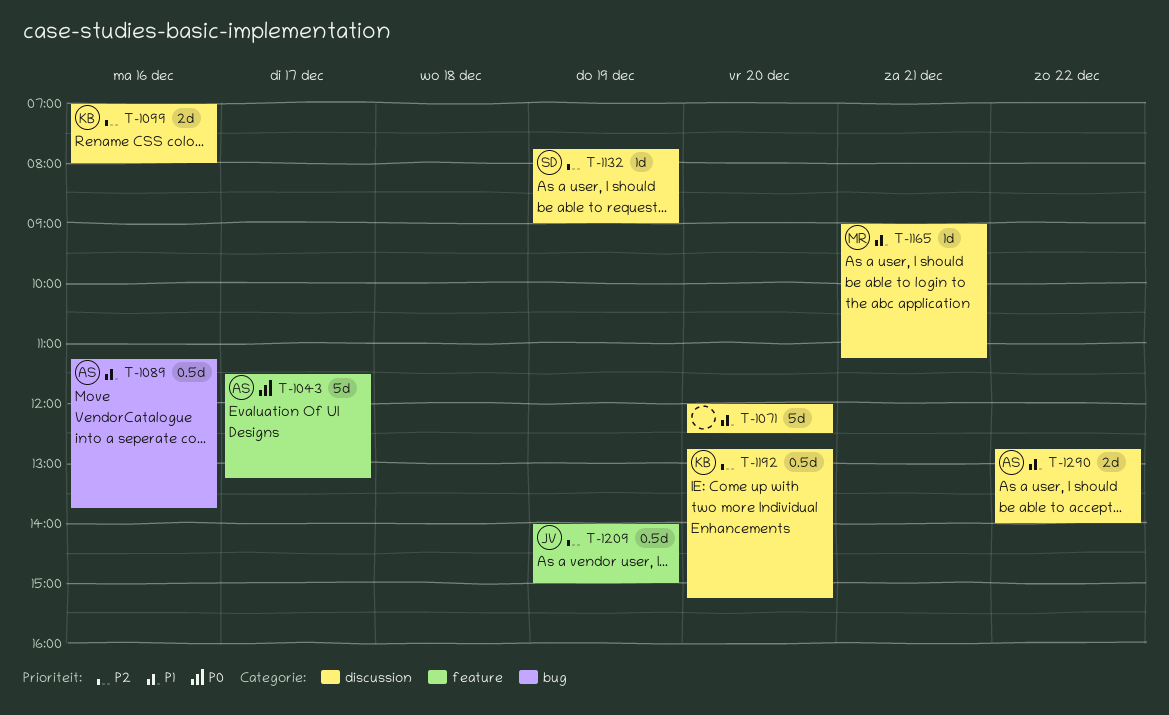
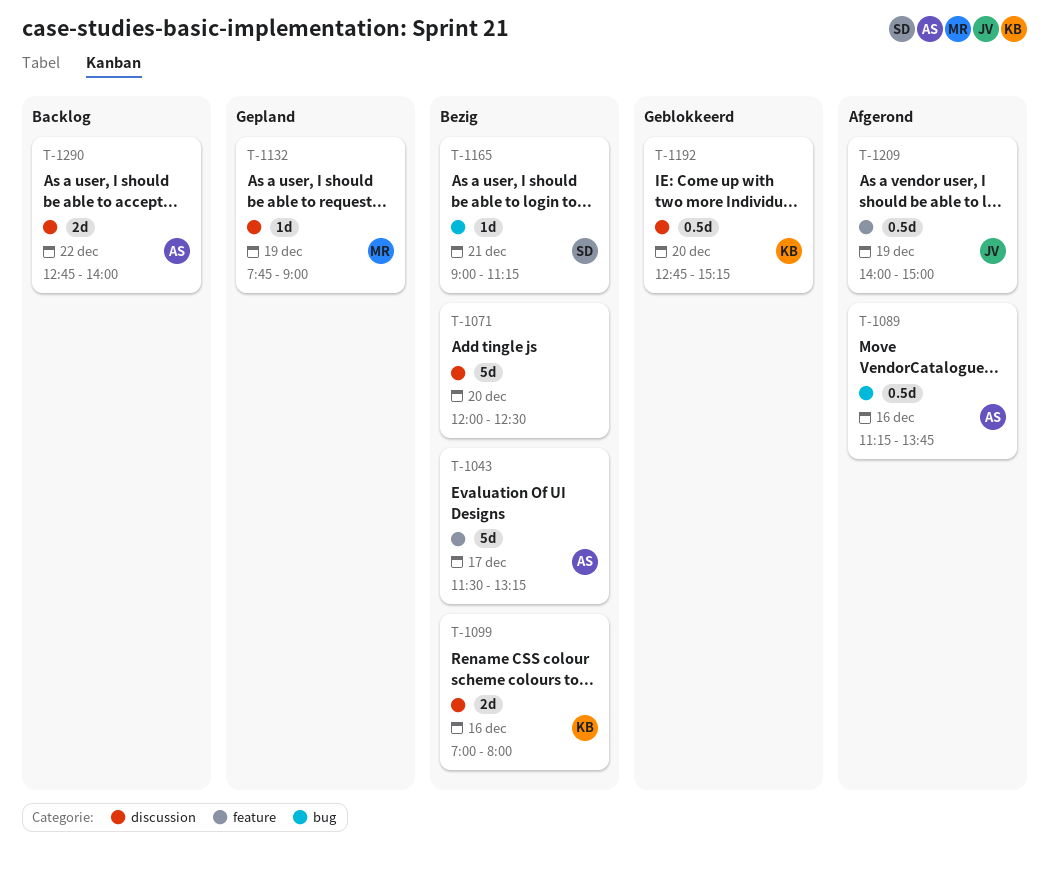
T-1132, owner: SD -> MR
T-1165, owner: MR -> SD
T-1165, label: discussion -> bug

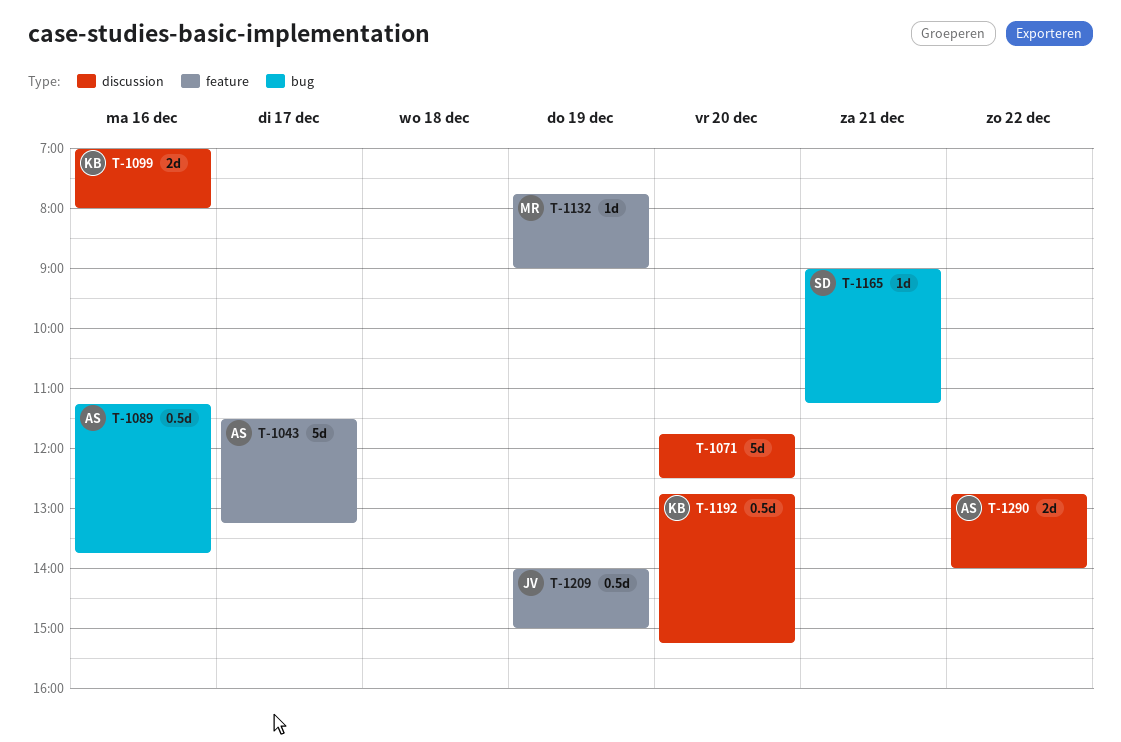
T-1071, begins: 12:00 -> 11:45
T-1132, label: discussion -> feature

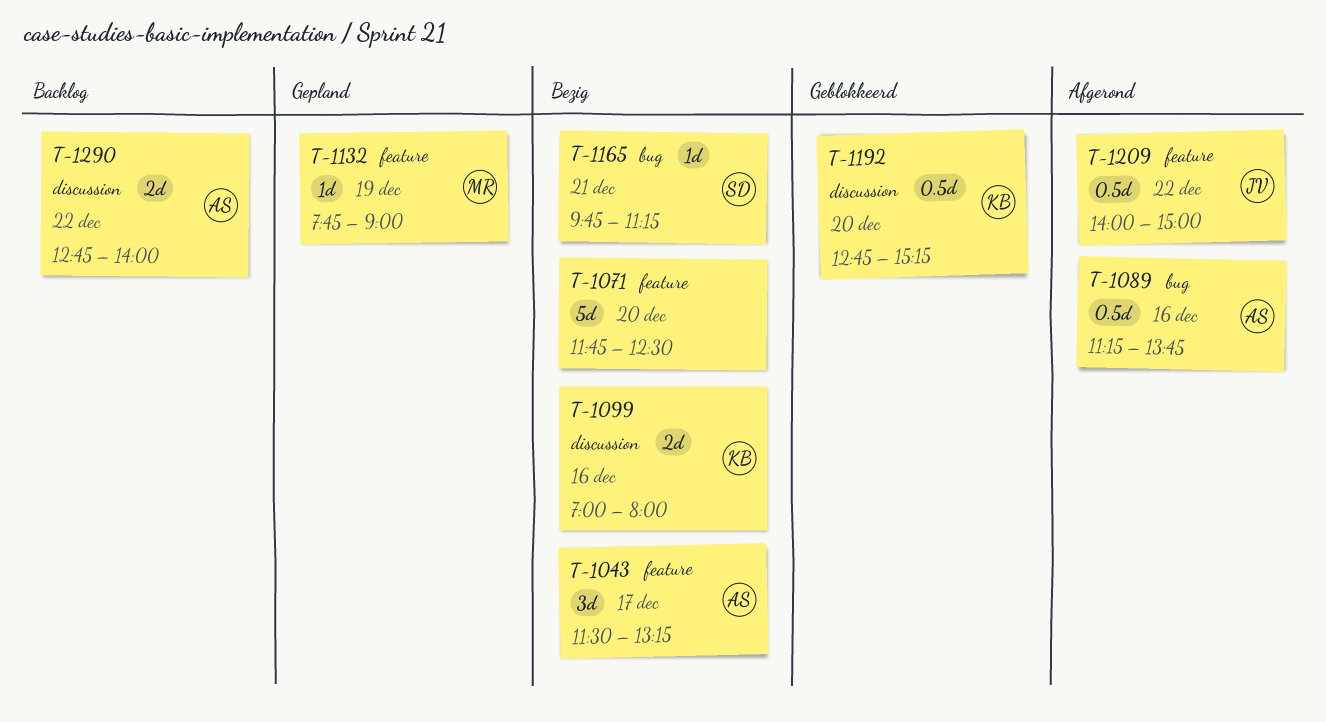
T-1043, estimate: 5d -> 3d
T-1071, label: discussion -> feature
T-1165, begins: 09:00 -> 09:45
T-1209, day: Dec 19 -> Dec 22

